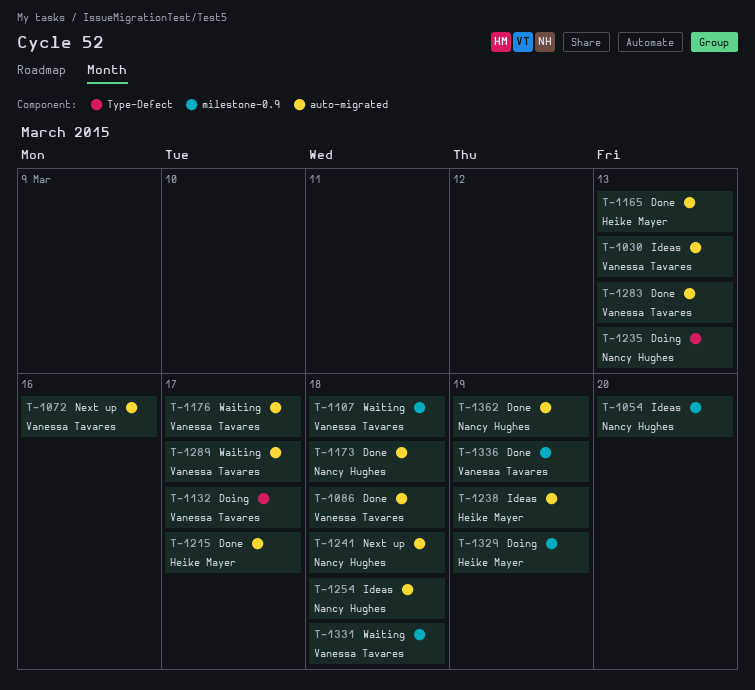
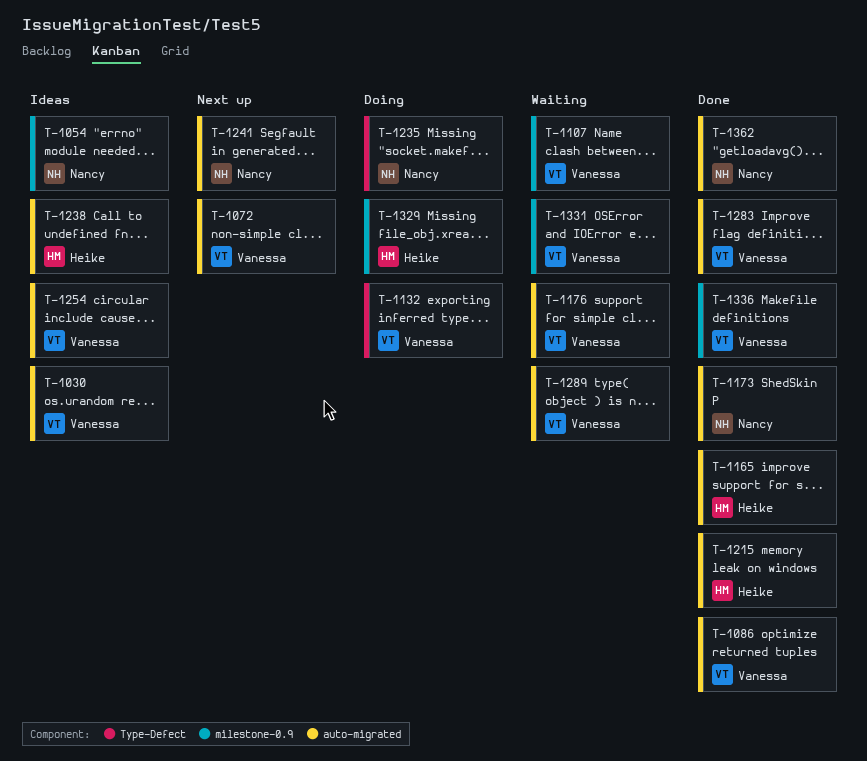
T-1254, owner: Nancy Hughes -> Vanessa Tavares

